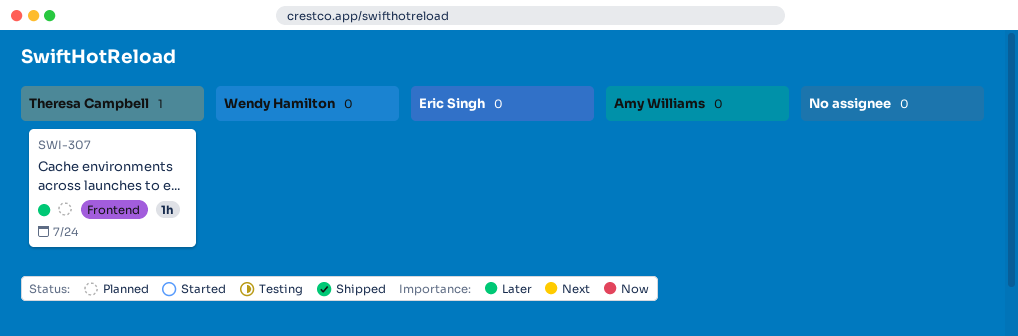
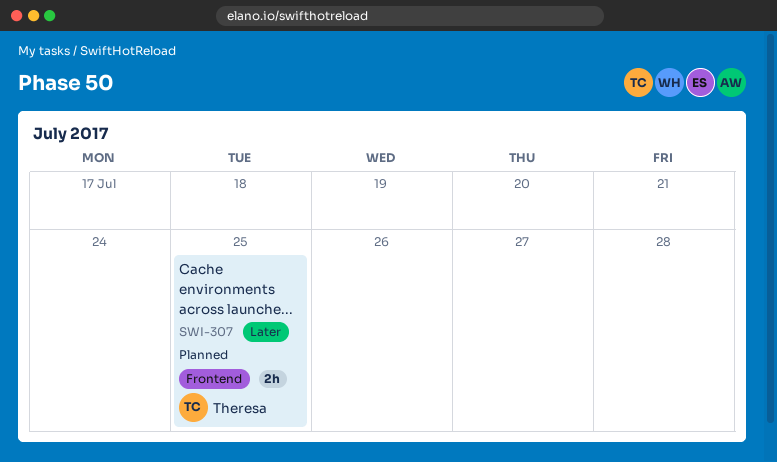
SWI-307, estimate: 1h -> 2h
SWI-307, due: Jul 24 -> Jul 25

